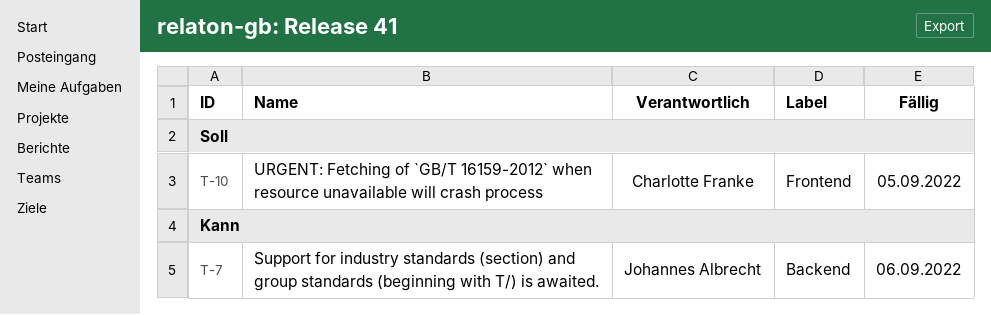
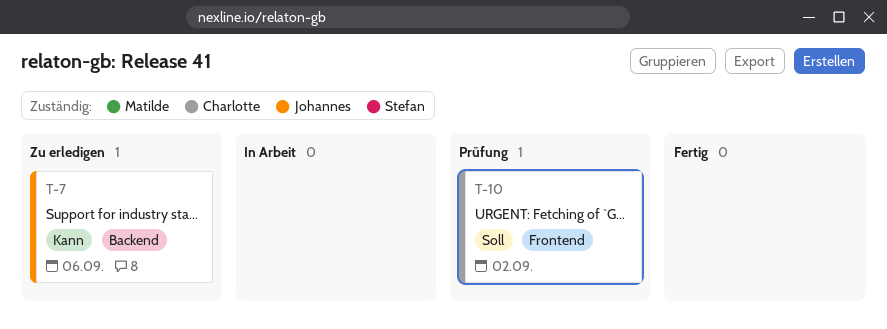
T-10, due: Sep 5 -> Sep 2

